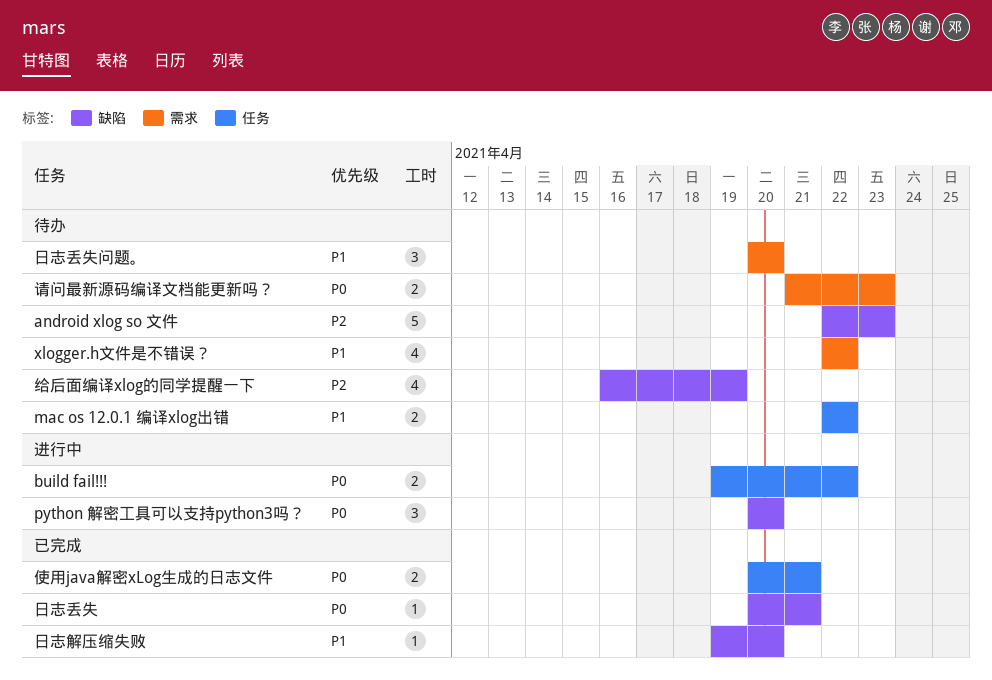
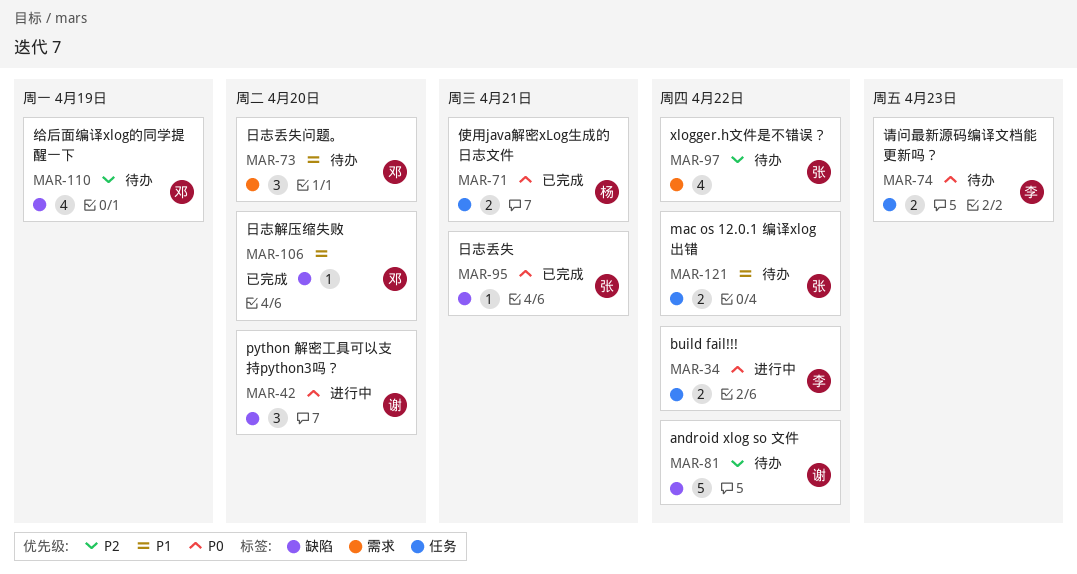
android xlog so 文件, due: Apr 23 -> Apr 22
xlogger.h文件是不错误？, priority: P1 -> P2
请问最新源码编译文档能更新吗？, label: 需求 -> 任务

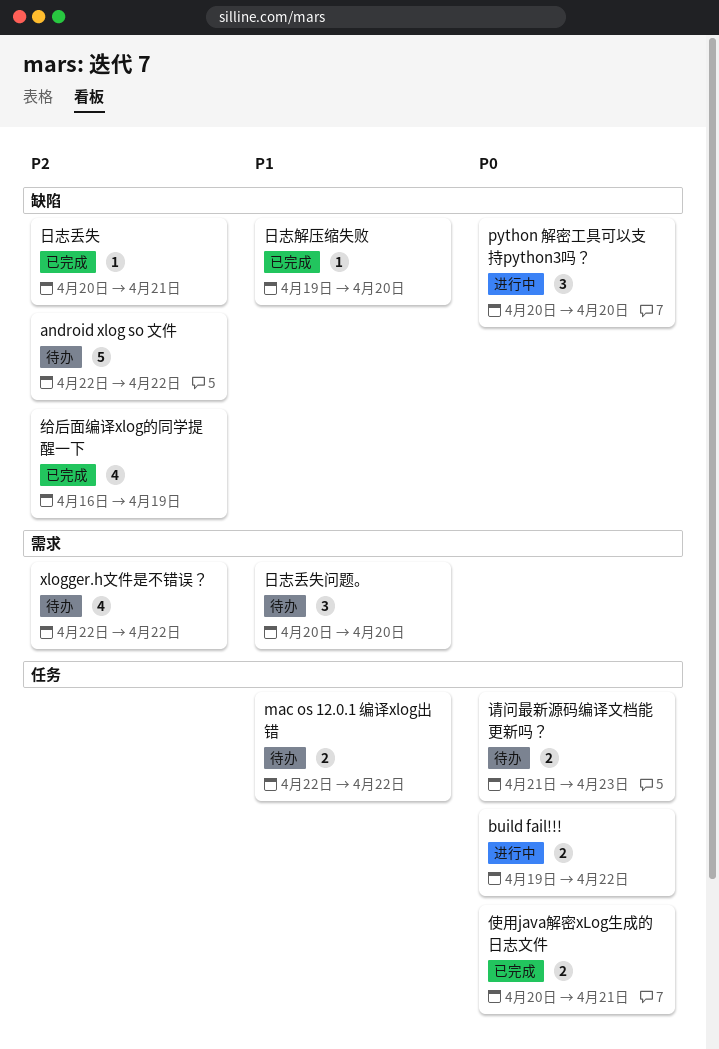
日志丢失, priority: P0 -> P2
给后面编译xlog的同学提醒一下, status: 待办 -> 已完成

